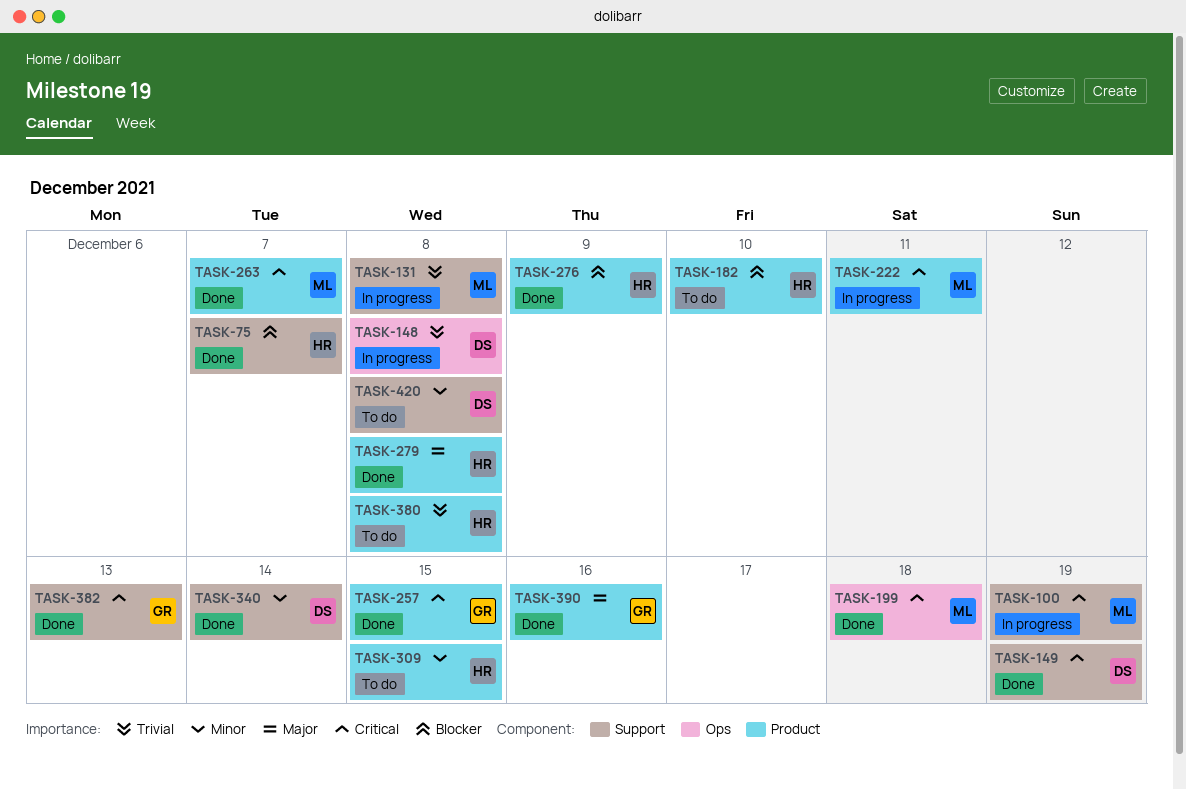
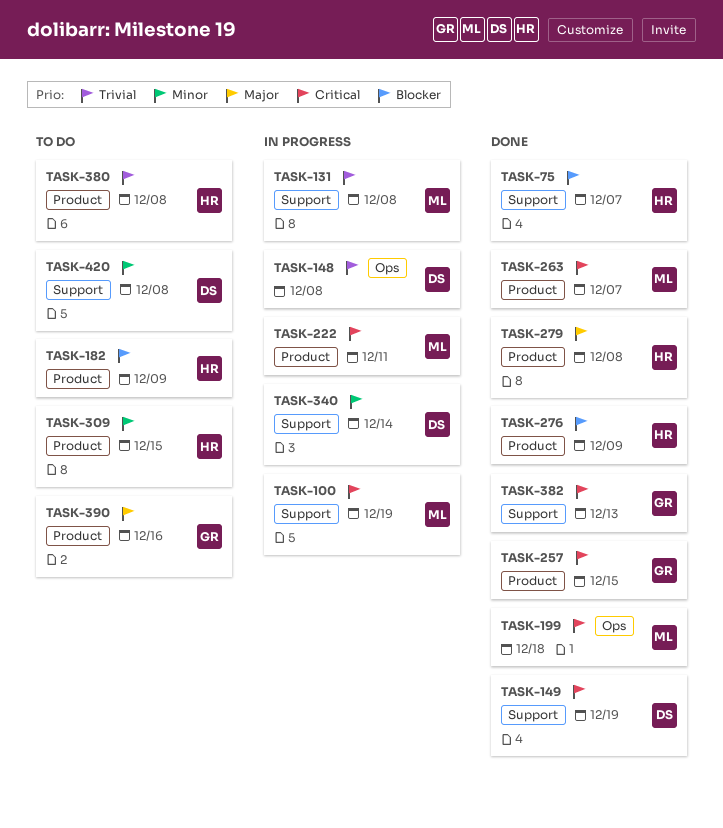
TASK-182, due: Dec 10 -> Dec 9
TASK-340, status: Done -> In progress
TASK-390, status: Done -> To do

